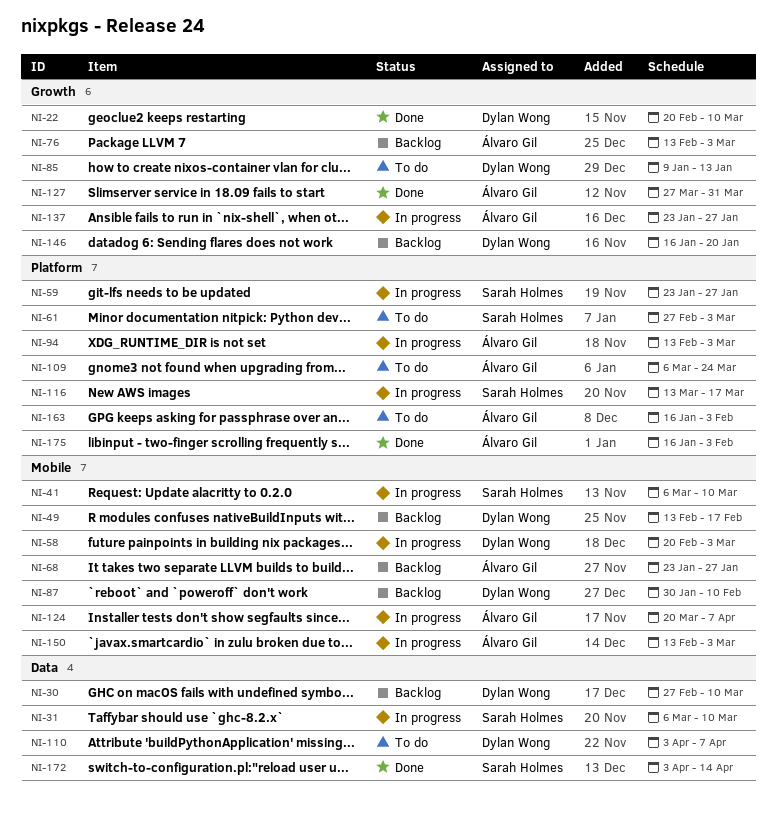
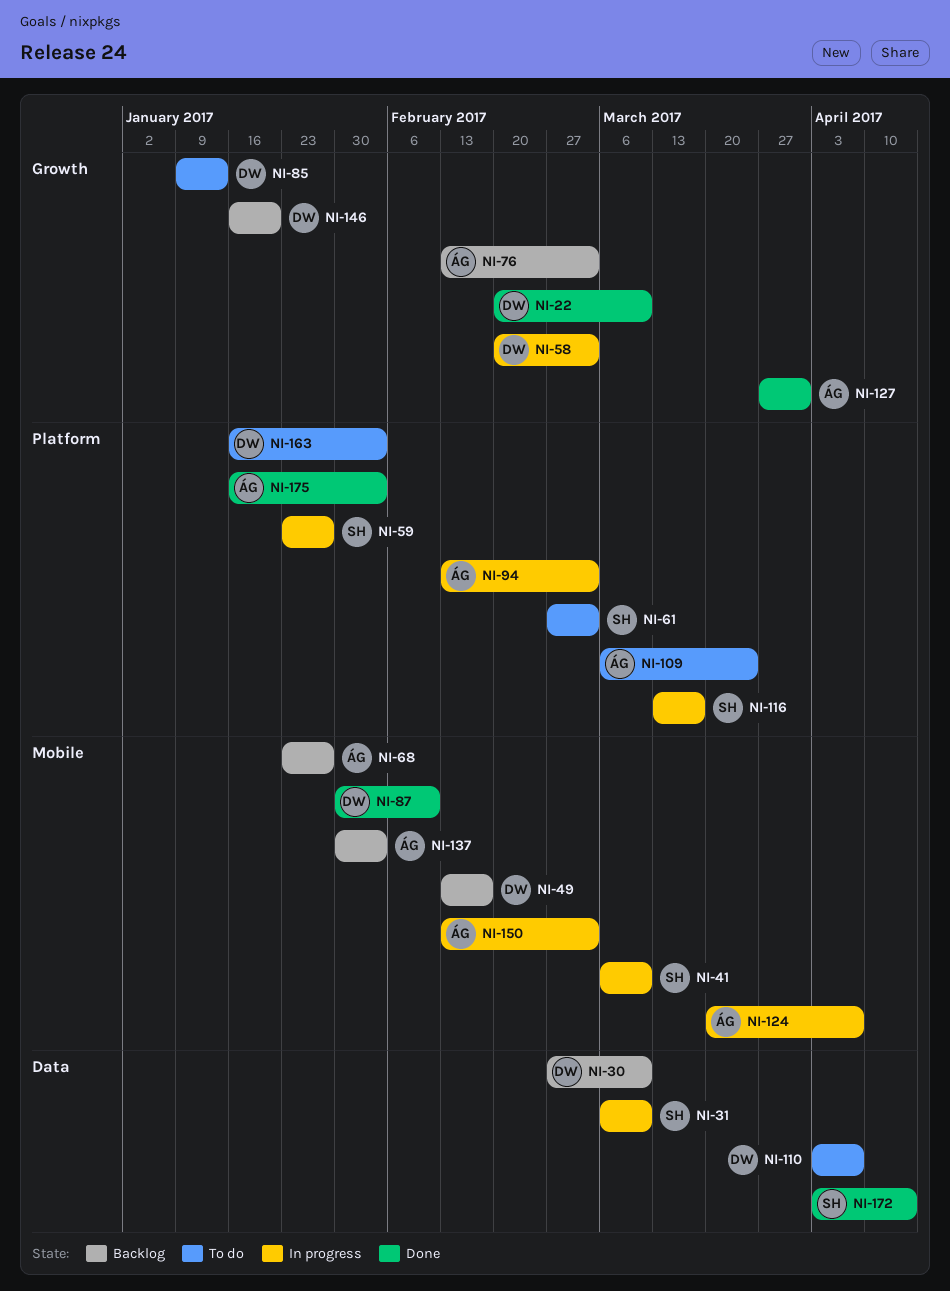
NI-58, label: Mobile -> Growth
NI-87, status: Backlog -> Done
NI-137, status: In progress -> Backlog
NI-137, label: Growth -> Mobile
NI-137, start: Jan 23 -> Jan 30
NI-137, due: Jan 27 -> Feb 3
NI-163, owner: Álvaro Gil -> Dylan Wong

